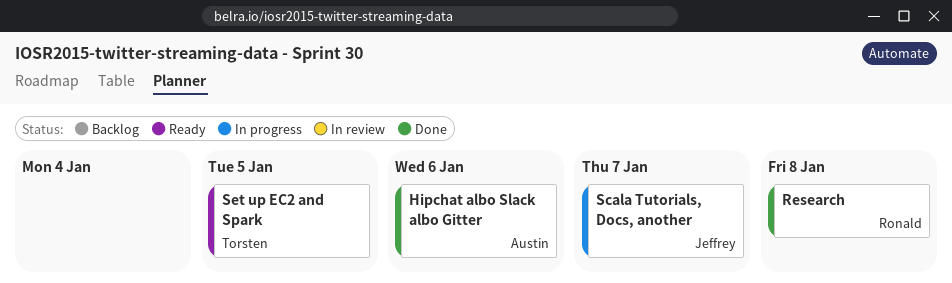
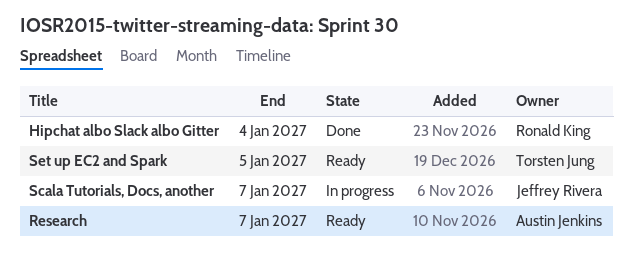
Hipchat albo Slack albo Gitter, owner: Austin Jenkins -> Ronald King
Hipchat albo Slack albo Gitter, due: Jan 6 -> Jan 4
Research, status: Done -> Ready
Research, owner: Ronald King -> Austin Jenkins
Research, due: Jan 8 -> Jan 7

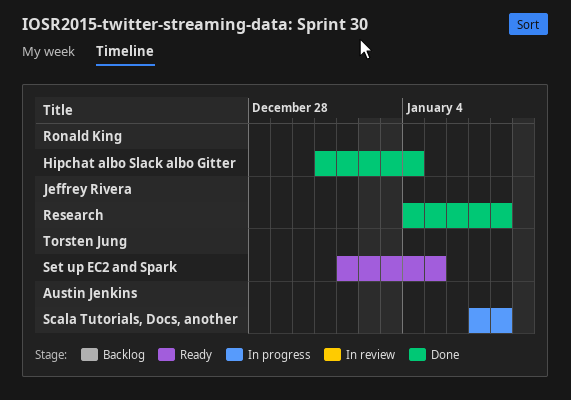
Research, status: Ready -> Done
Research, owner: Austin Jenkins -> Jeffrey Rivera
Research, due: Jan 7 -> Jan 8
Scala Tutorials, Docs, another, owner: Jeffrey Rivera -> Austin Jenkins
Scala Tutorials, Docs, another, due: Jan 7 -> Jan 8

